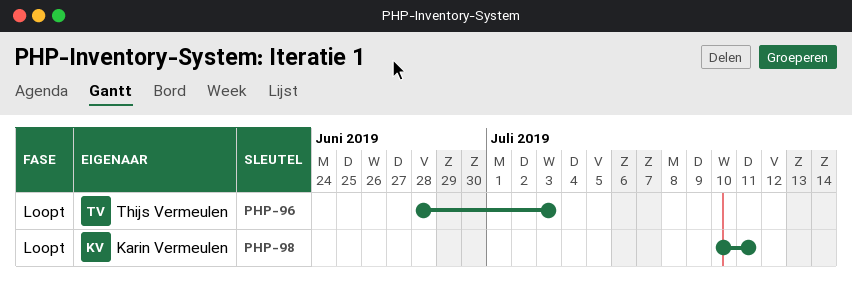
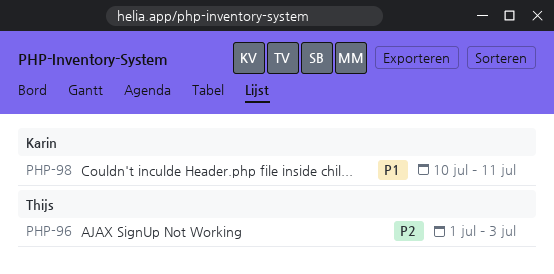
PHP-96, start: Jun 28 -> Jul 1

